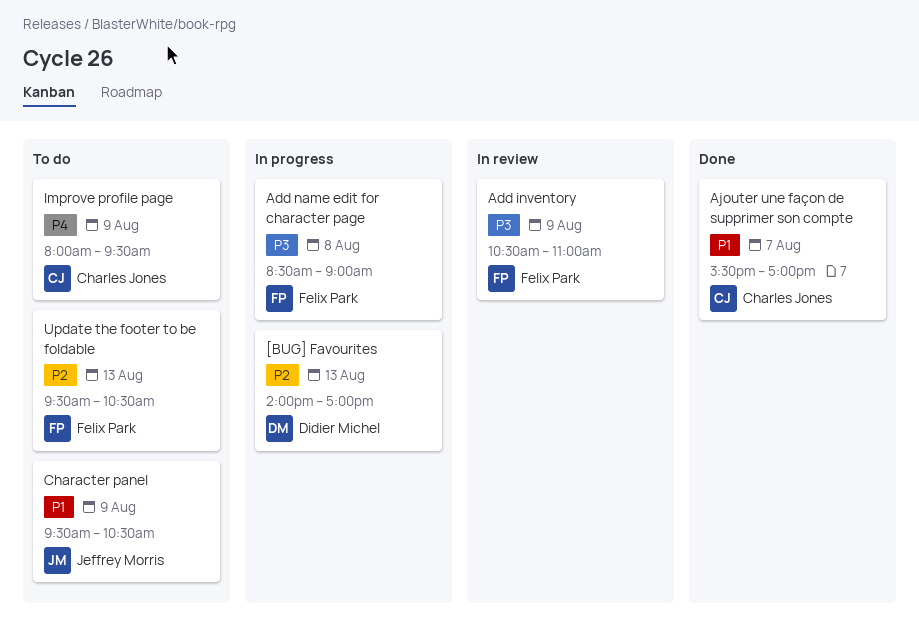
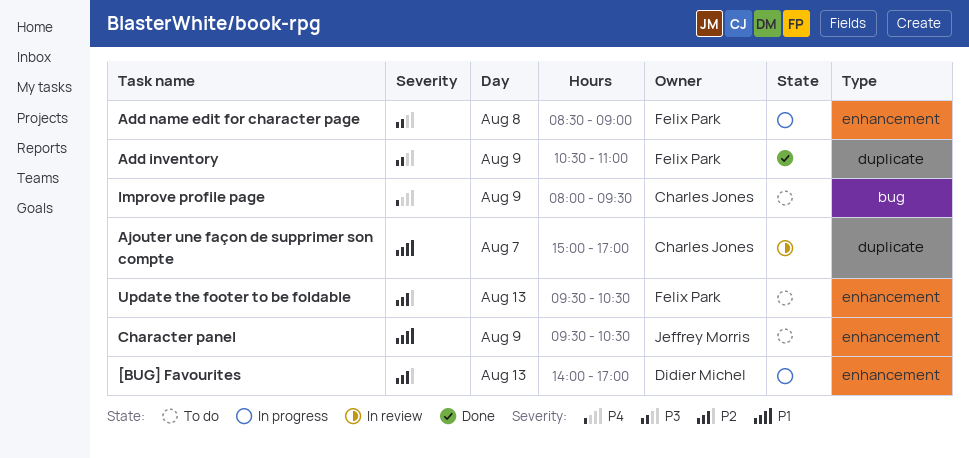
Add inventory, status: In review -> Done
Ajouter une façon de supprimer son compte, status: Done -> In review
Ajouter une façon de supprimer son compte, begins: 15:30 -> 15:00

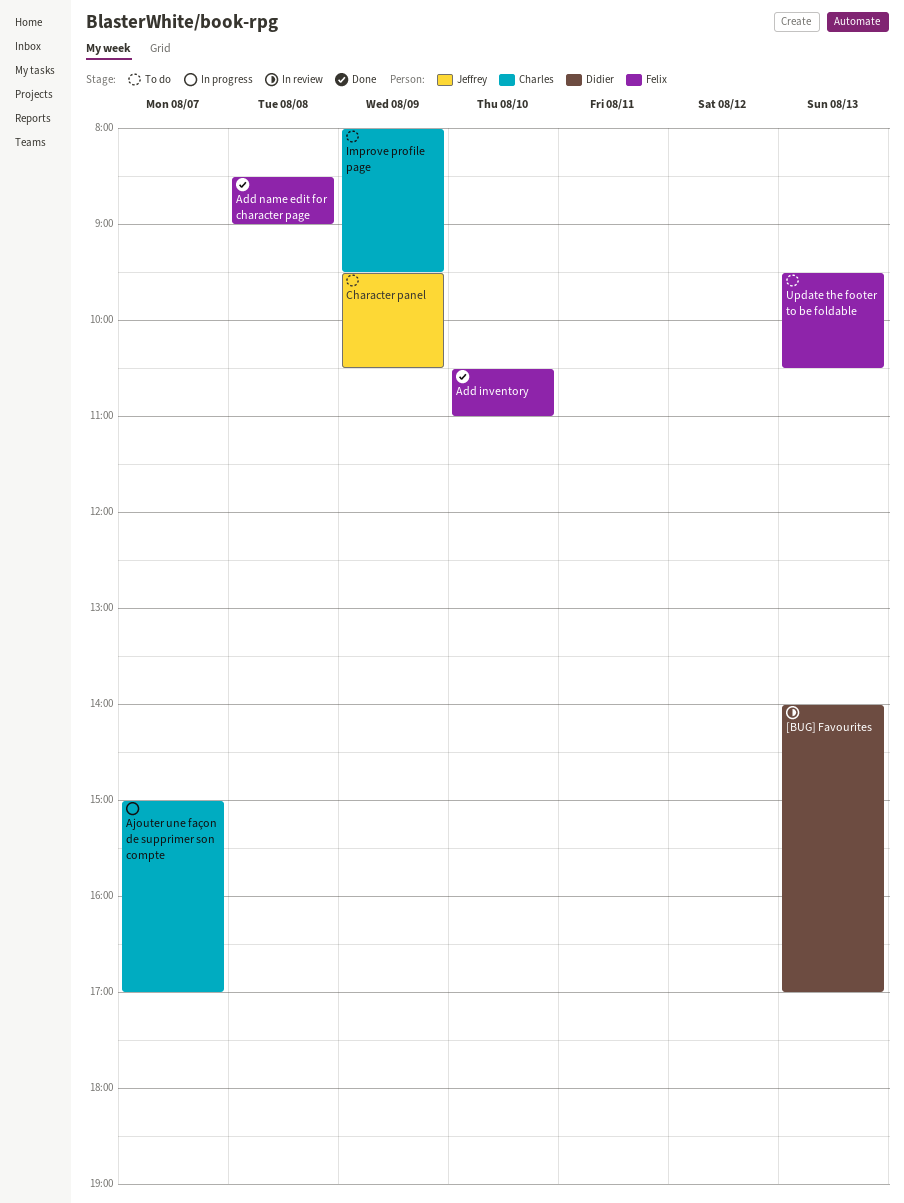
[BUG] Favourites, status: In progress -> In review
Add inventory, day: Aug 9 -> Aug 10
Add name edit for character page, status: In progress -> Done
Ajouter une façon de supprimer son compte, status: In review -> In progress

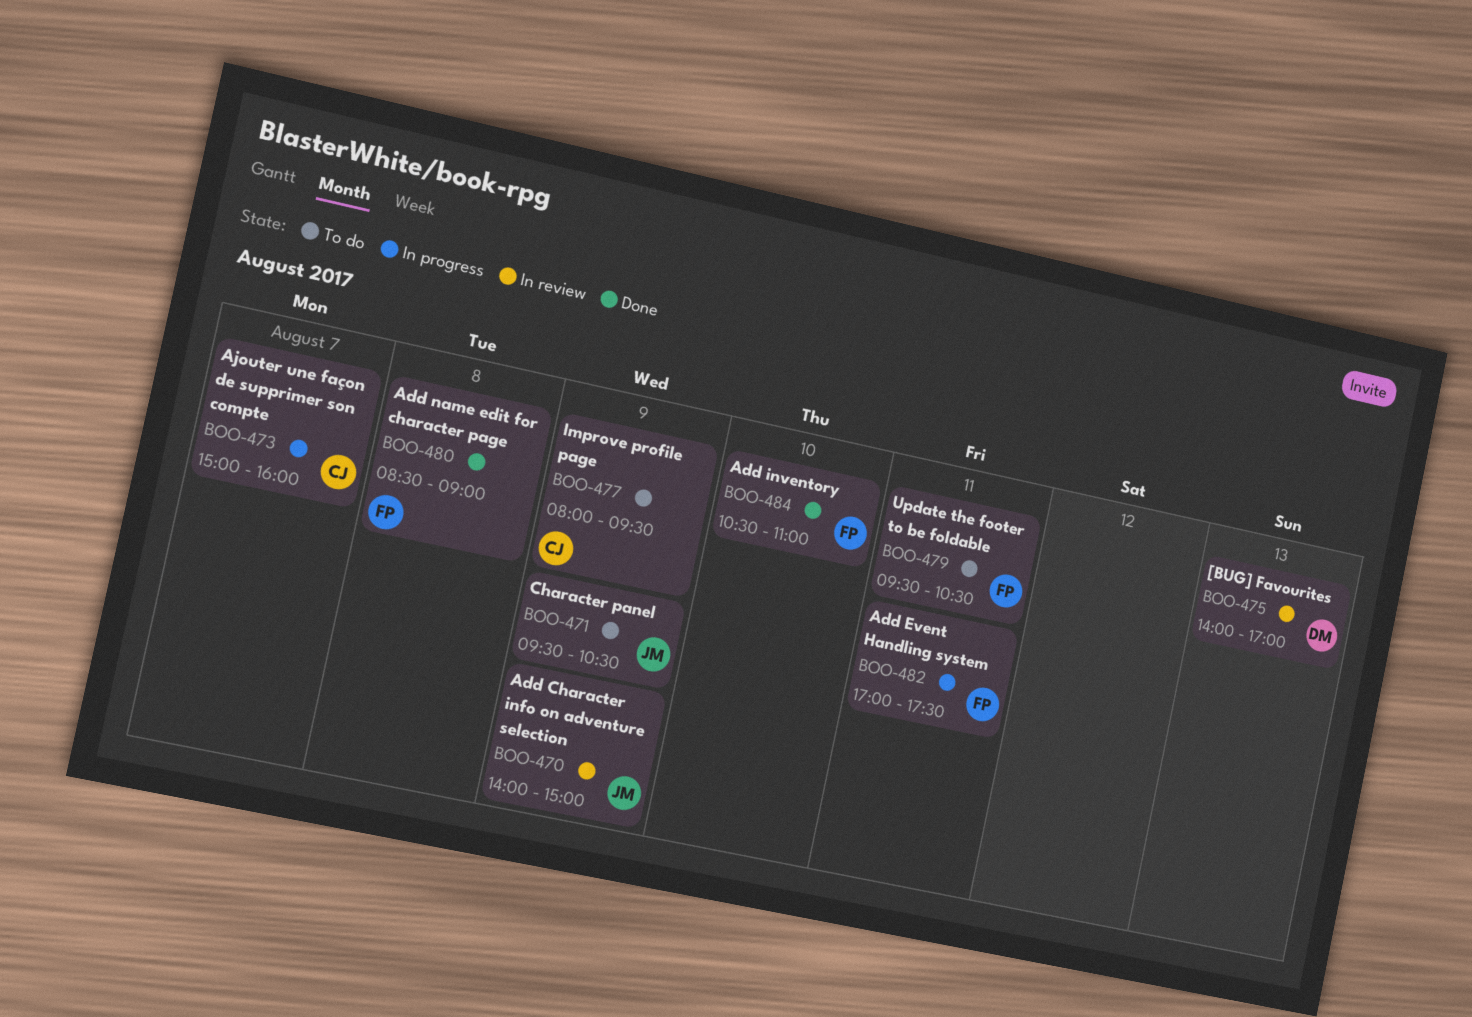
Add Character info on adventure selection: none -> present
Add Event Handling system: none -> present
Ajouter une façon de supprimer son compte, ends: 17:00 -> 16:00
Update the footer to be foldable, day: Aug 13 -> Aug 11

